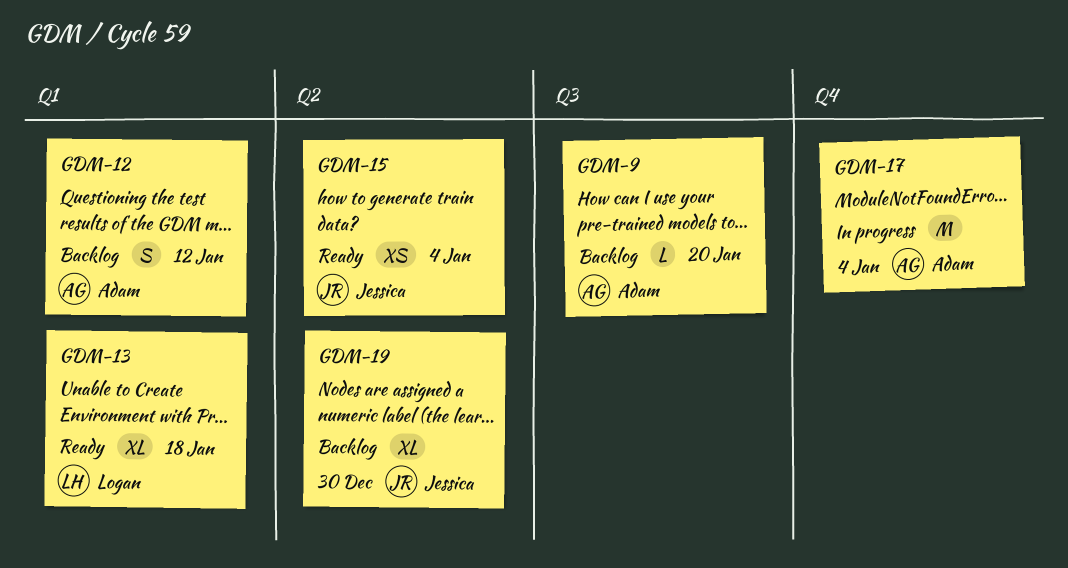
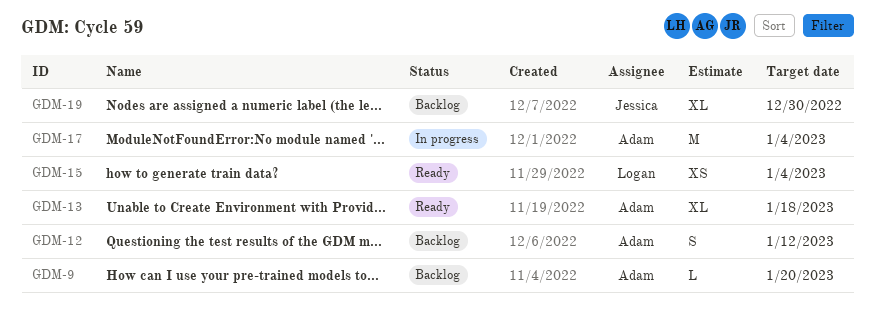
GDM-13, owner: Logan -> Adam
GDM-15, owner: Jessica -> Logan

